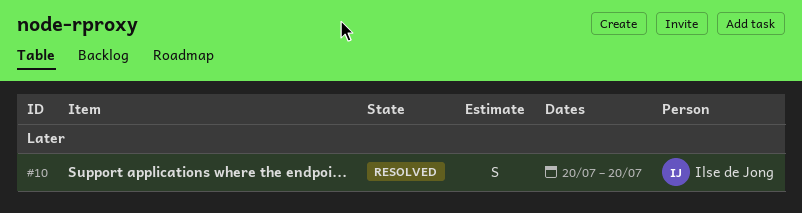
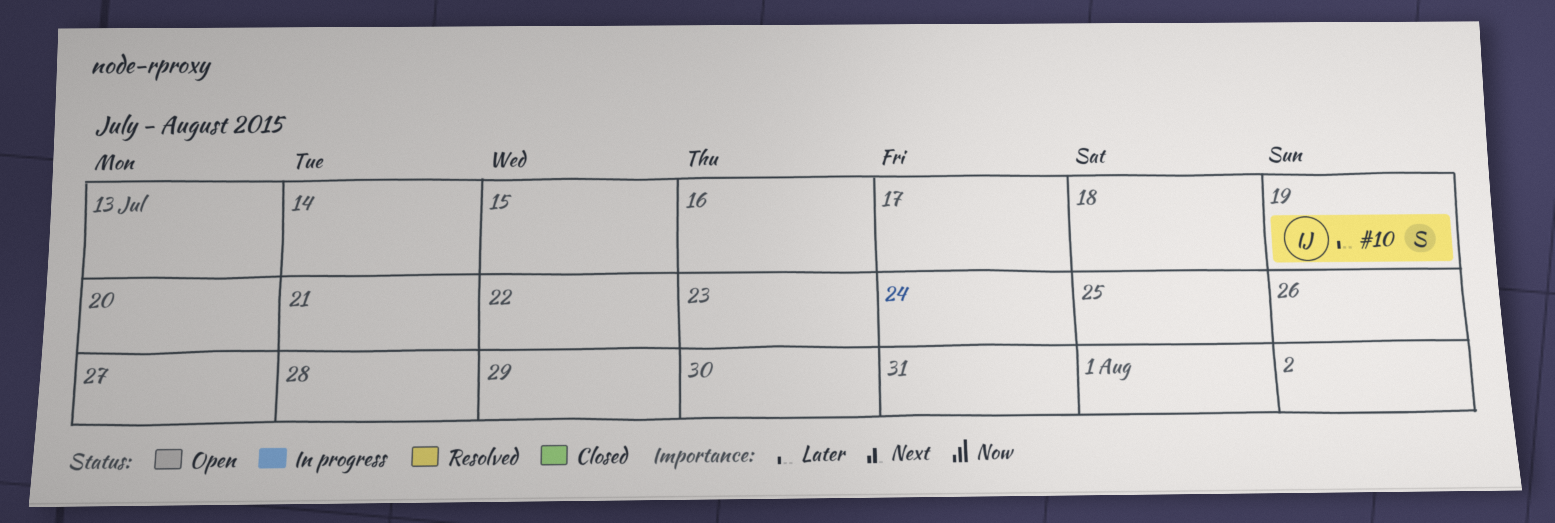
#10, start: Jul 20 -> Jul 19
#10, due: Jul 20 -> Jul 19

